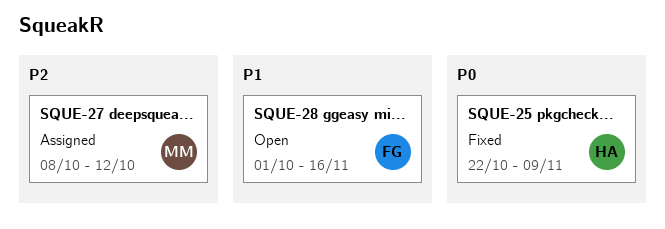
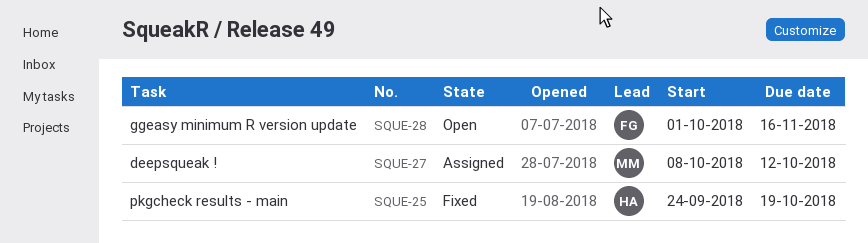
SQUE-25, start: Oct 22 -> Sep 24
SQUE-25, due: Nov 9 -> Oct 19

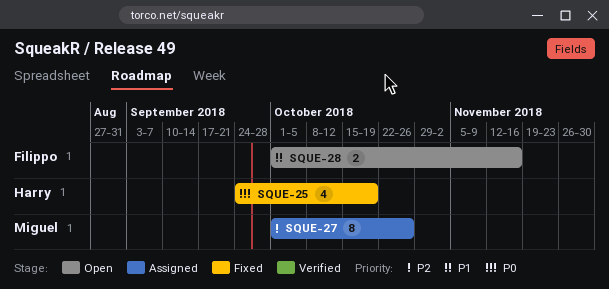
SQUE-27, start: Oct 8 -> Oct 1
SQUE-27, due: Oct 12 -> Oct 26

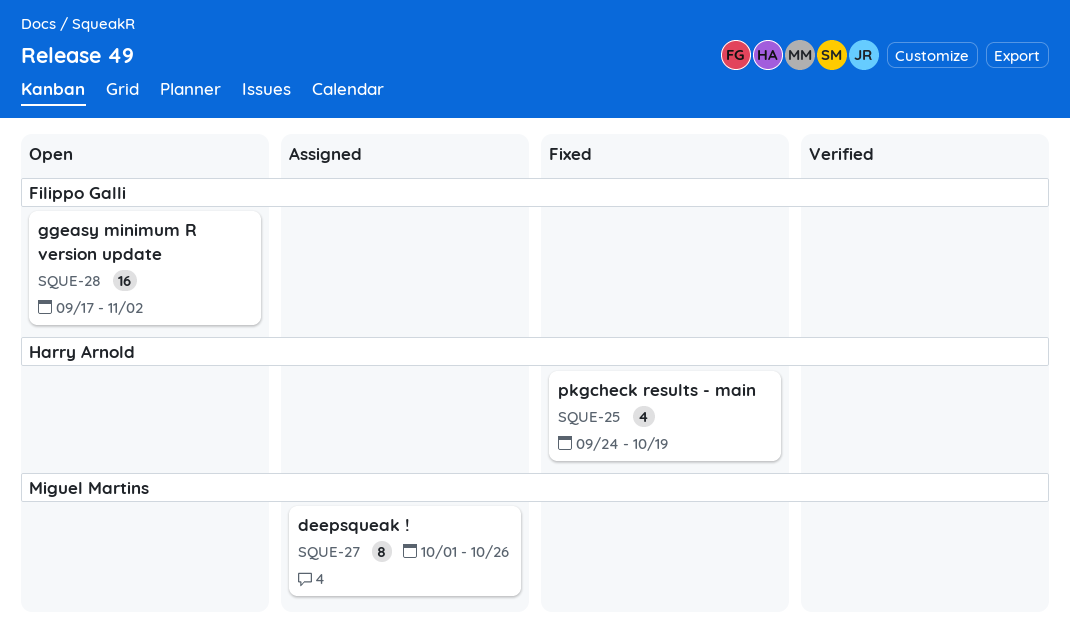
SQUE-28, estimate: 2 -> 16
SQUE-28, start: Oct 1 -> Sep 17
SQUE-28, due: Nov 16 -> Nov 2

